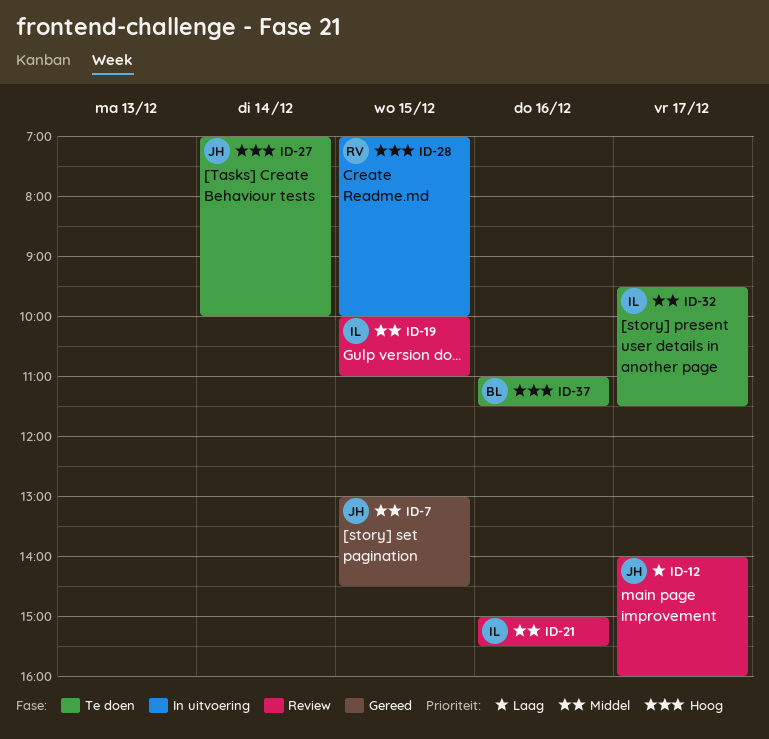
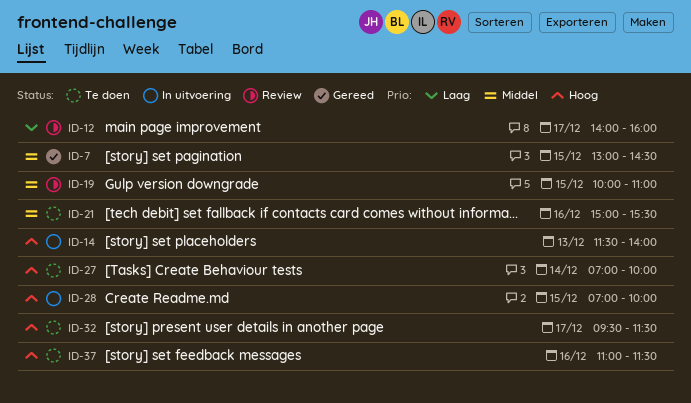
ID-14: none -> present
ID-21, status: Review -> Te doen
ID-32, priority: Middel -> Hoog

